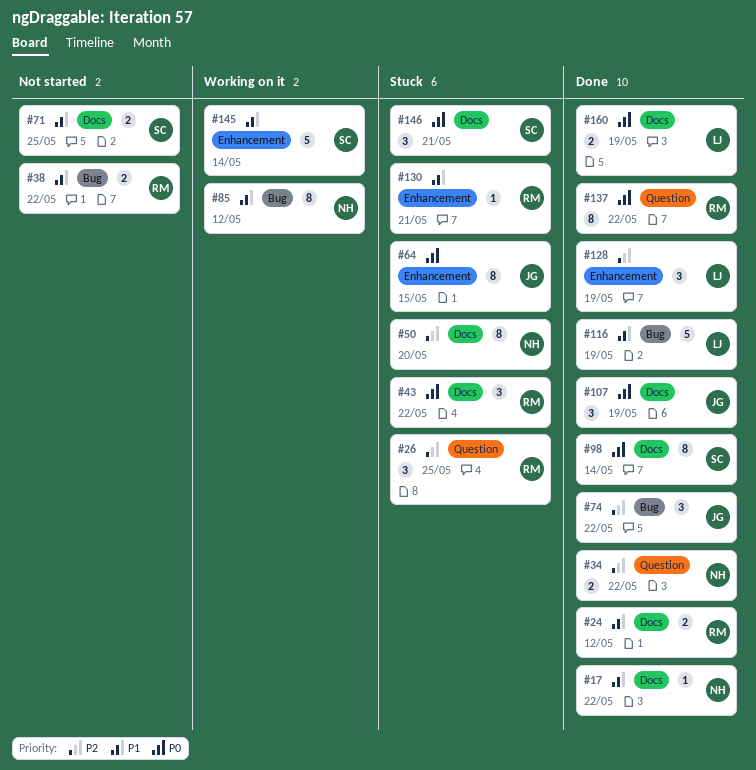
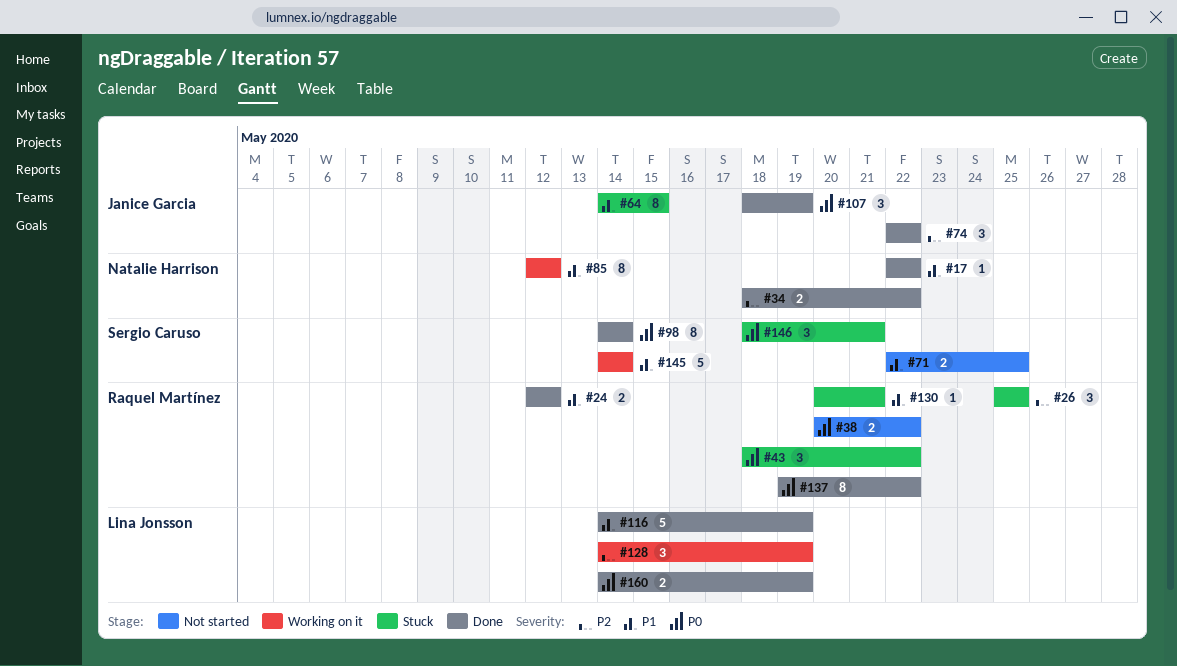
#38, priority: P1 -> P0
#50: present -> none
#64, priority: P0 -> P1
#128, status: Done -> Working on it

